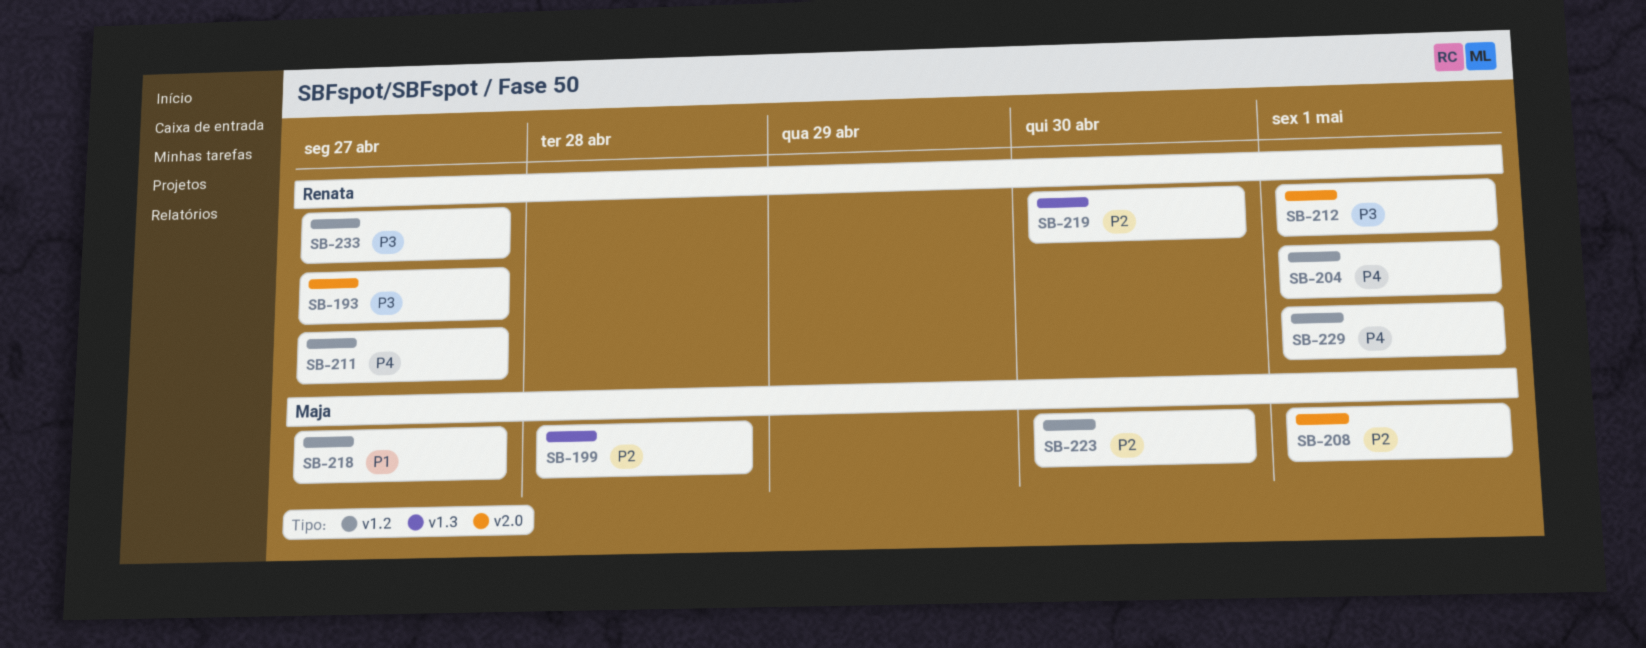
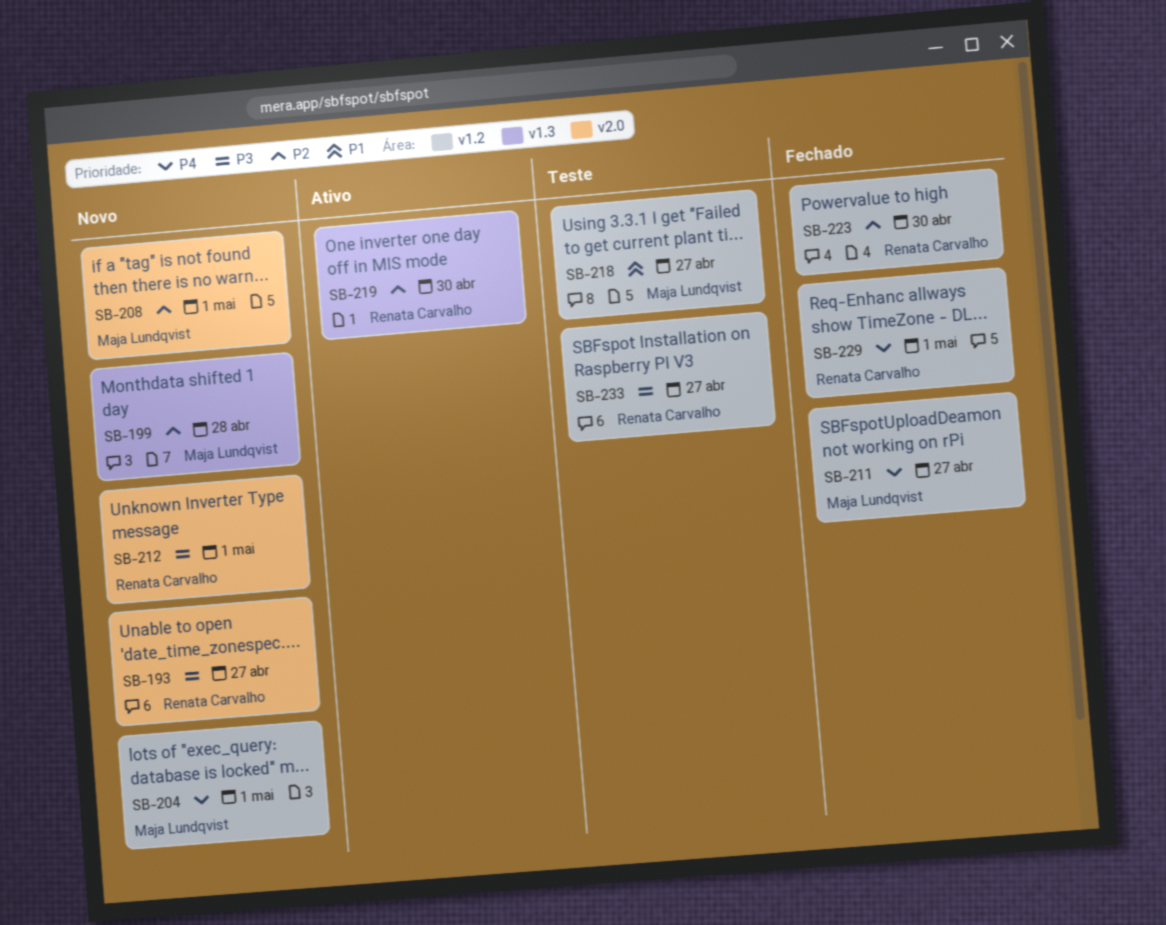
SB-204, owner: Renata Carvalho -> Maja Lundqvist
SB-211, owner: Renata Carvalho -> Maja Lundqvist
SB-223, owner: Maja Lundqvist -> Renata Carvalho

